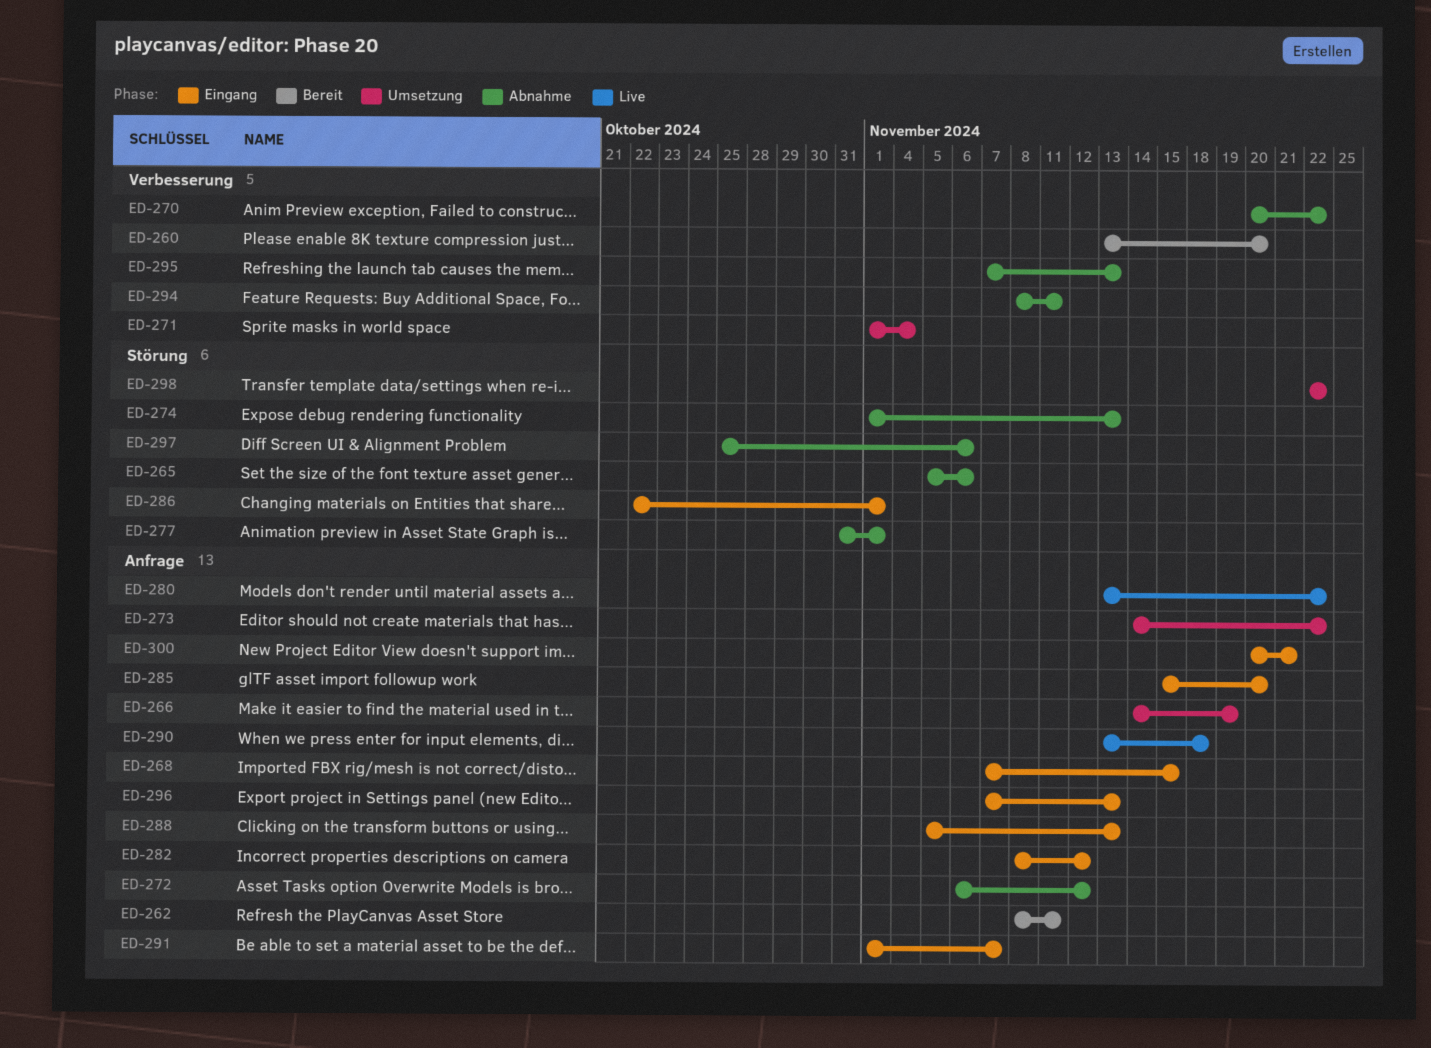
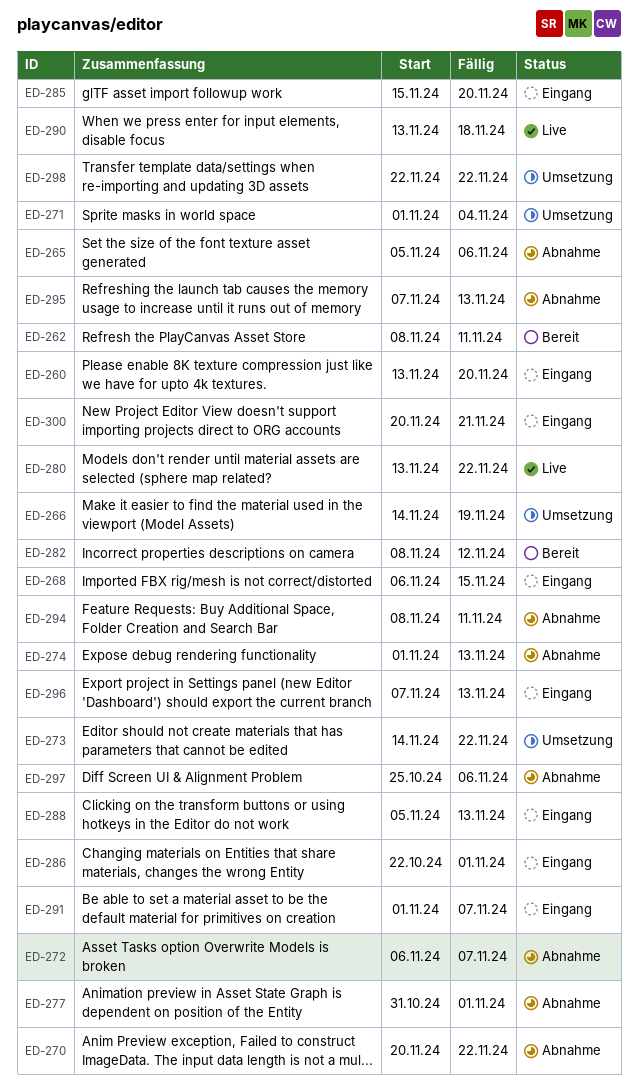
ED-260, status: Bereit -> Eingang
ED-268, start: Nov 7 -> Nov 6
ED-272, due: Nov 12 -> Nov 7
ED-282, status: Eingang -> Bereit

